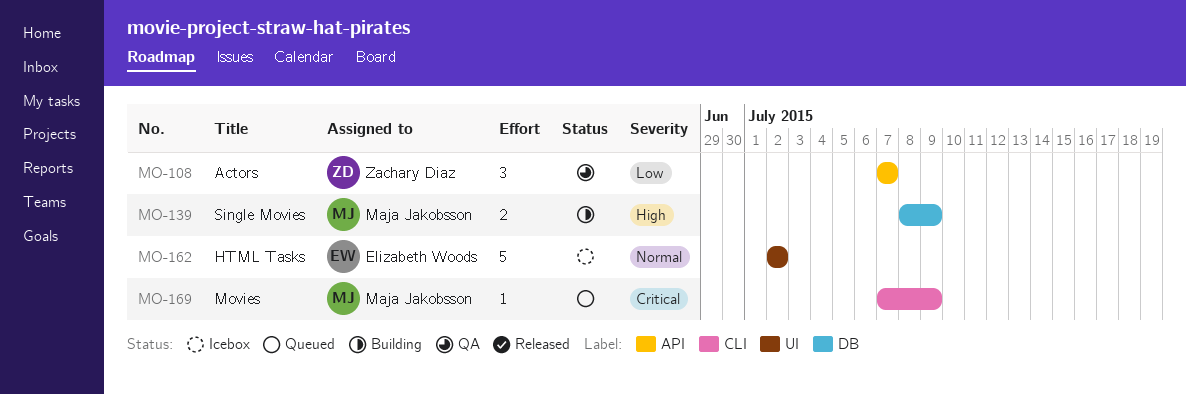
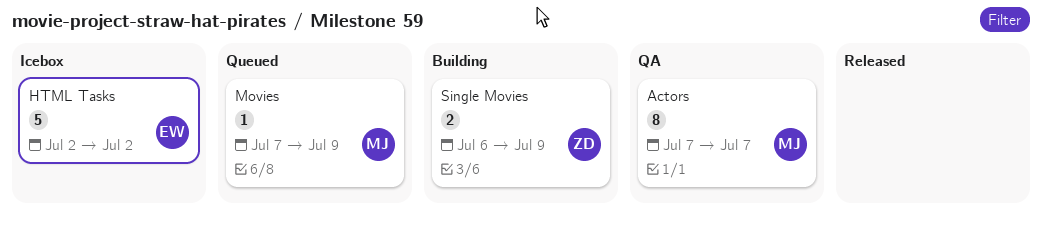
Actors, owner: Zachary Diaz -> Maja Jakobsson
Actors, estimate: 3 -> 8
Single Movies, owner: Maja Jakobsson -> Zachary Diaz
Single Movies, start: Jul 8 -> Jul 6

